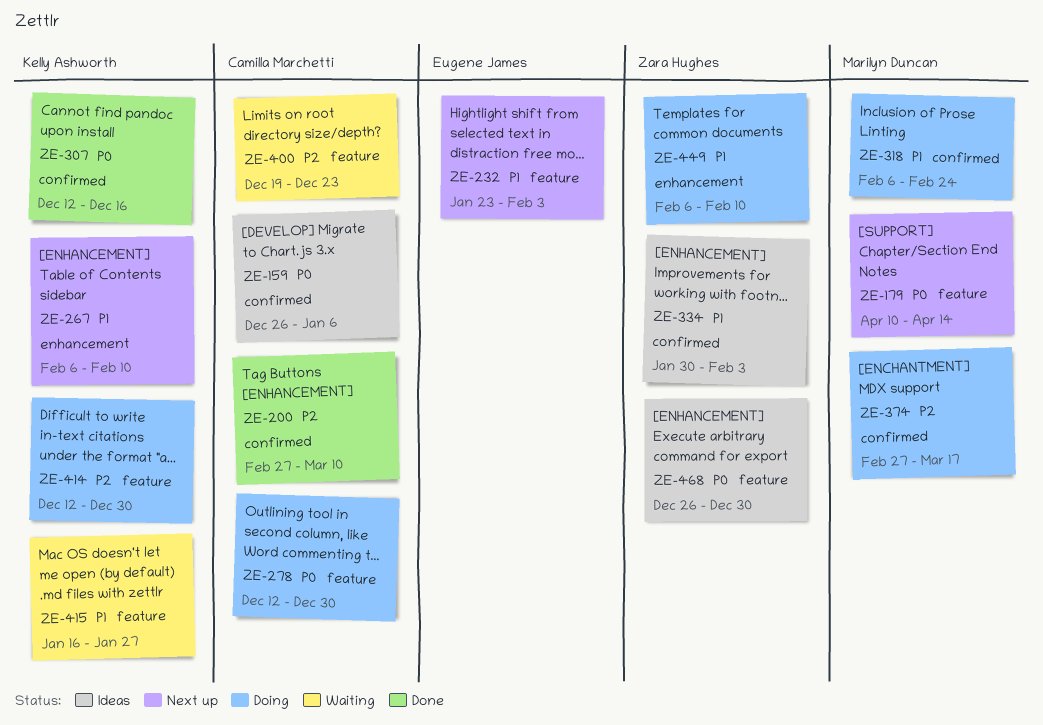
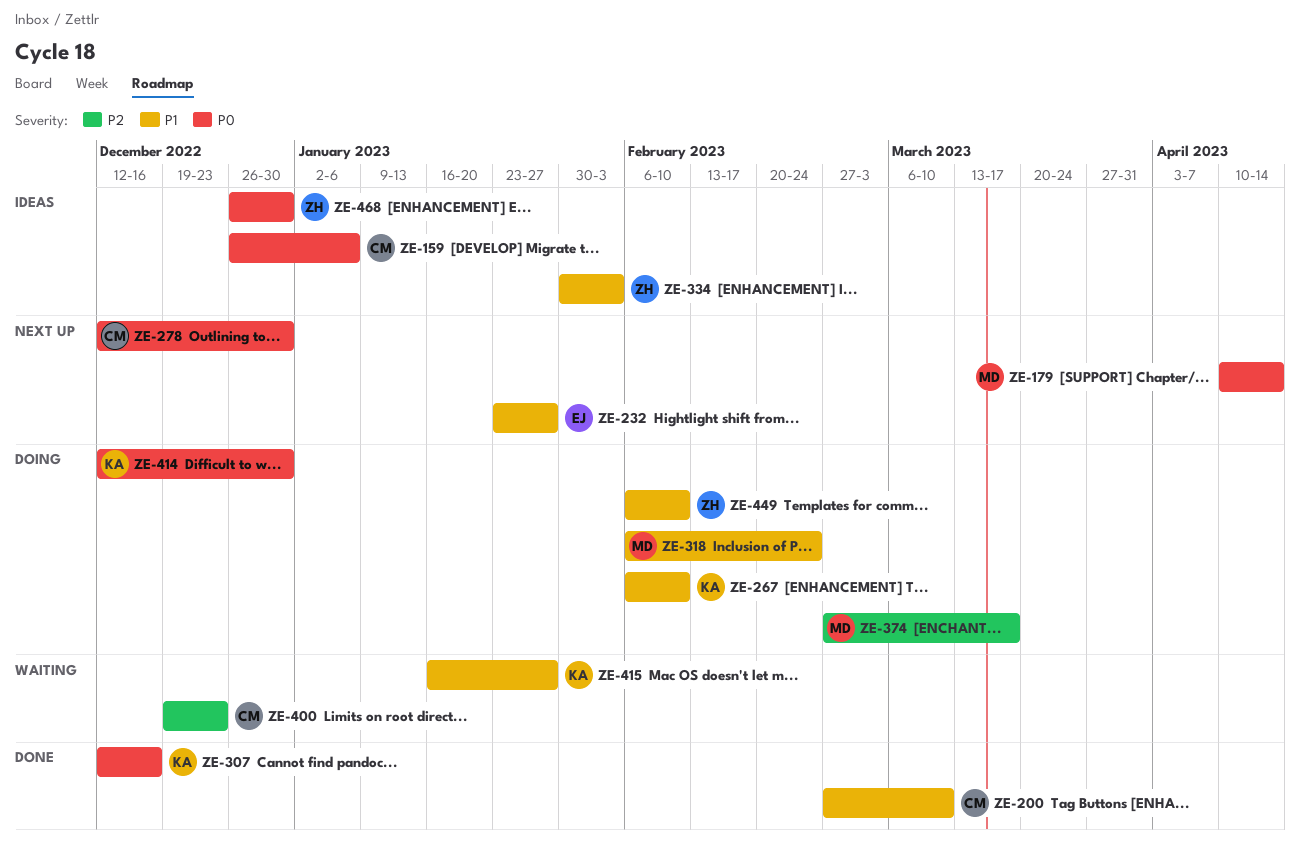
ZE-200, priority: P2 -> P1
ZE-232, due: Feb 3 -> Jan 27
ZE-267, status: Next up -> Doing
ZE-278, status: Doing -> Next up
ZE-414, priority: P2 -> P0

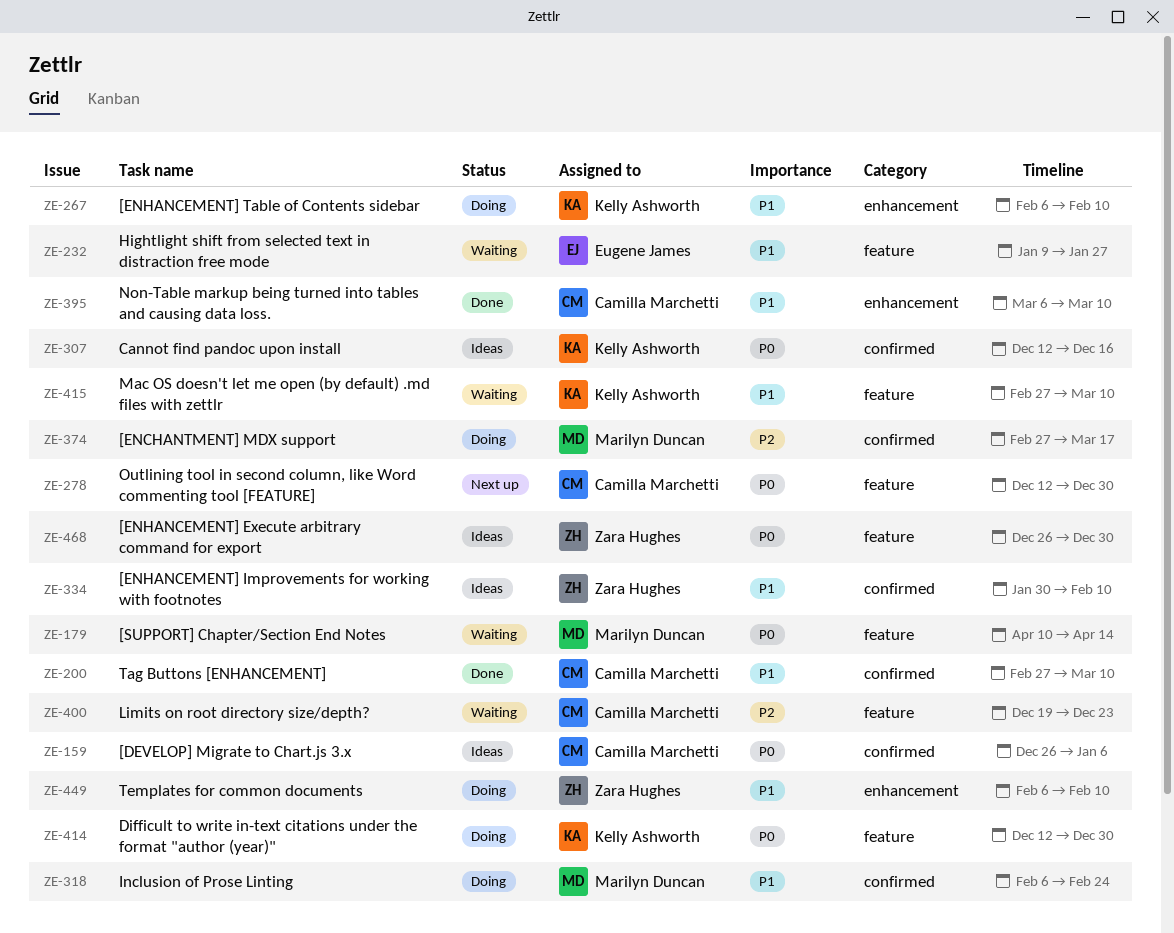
ZE-179, status: Next up -> Waiting
ZE-232, status: Next up -> Waiting
ZE-232, start: Jan 23 -> Jan 9
ZE-307, status: Done -> Ideas
ZE-334, due: Feb 3 -> Feb 10
ZE-395: none -> present
ZE-415, start: Jan 16 -> Feb 27
ZE-415, due: Jan 27 -> Mar 10

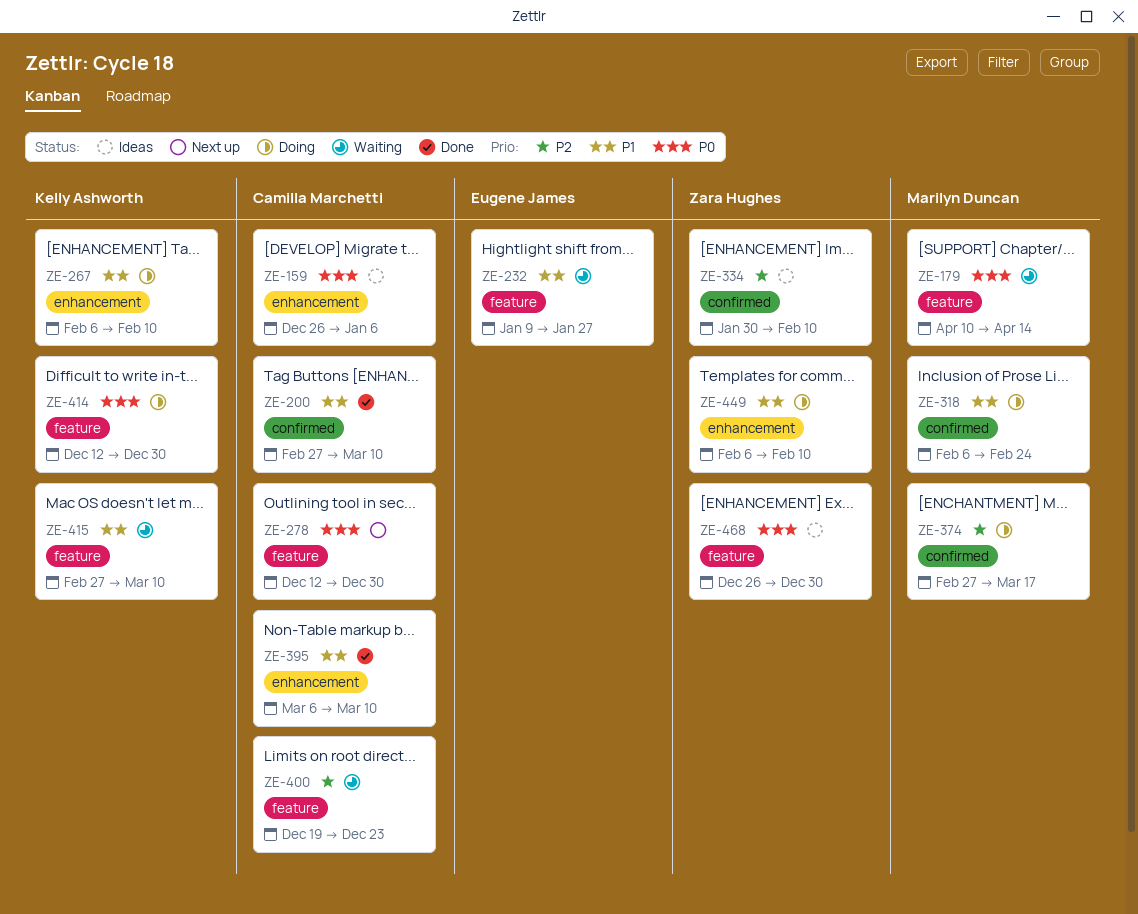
ZE-159, label: confirmed -> enhancement
ZE-307: present -> none
ZE-334, priority: P1 -> P2

